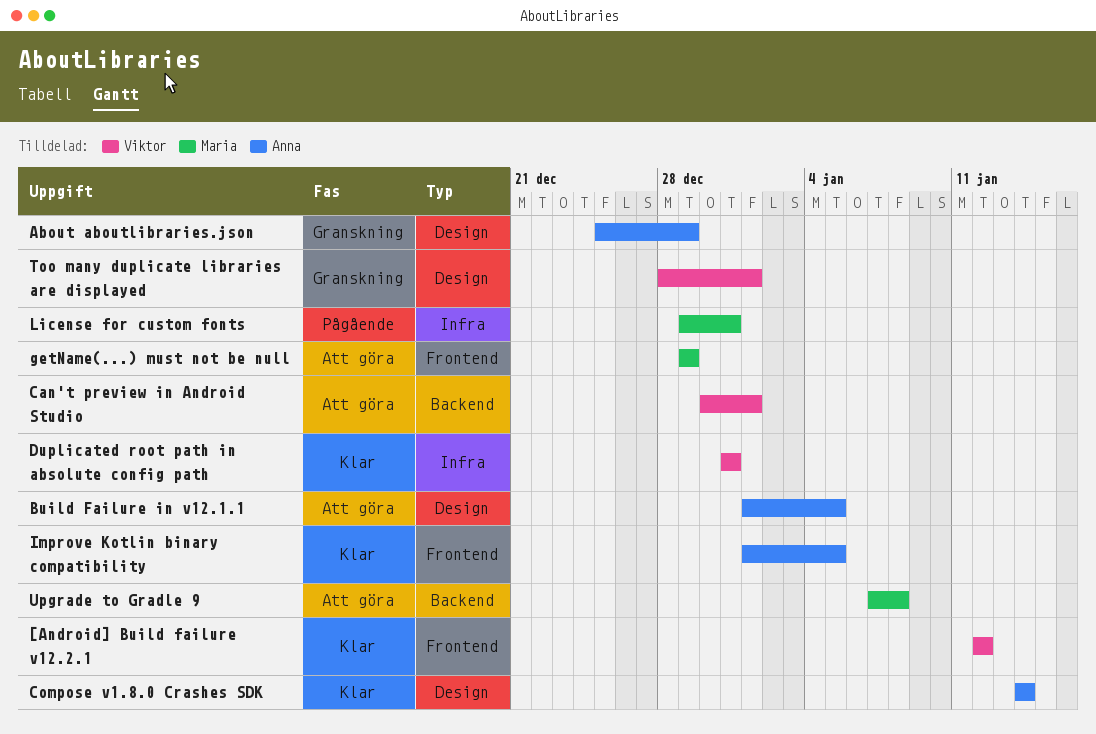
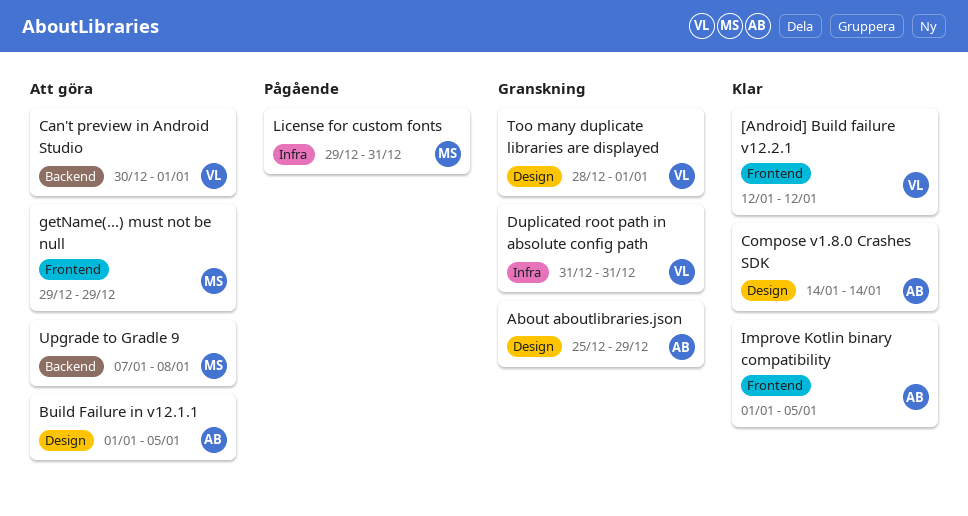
Duplicated root path in absolute config path, status: Klar -> Granskning

